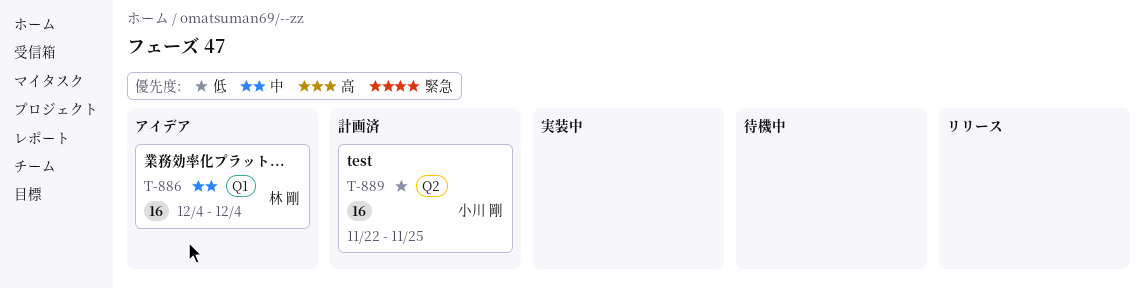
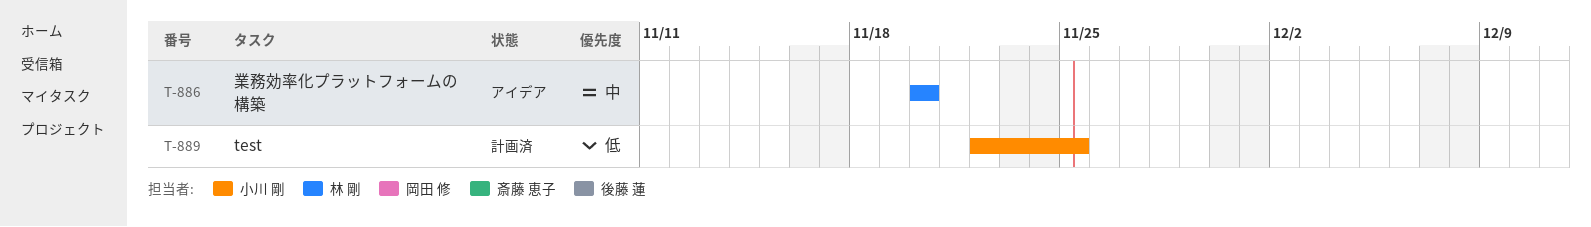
T-886, start: Dec 4 -> Nov 20
T-886, due: Dec 4 -> Nov 20

